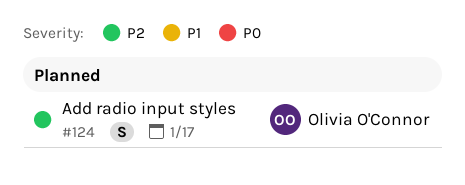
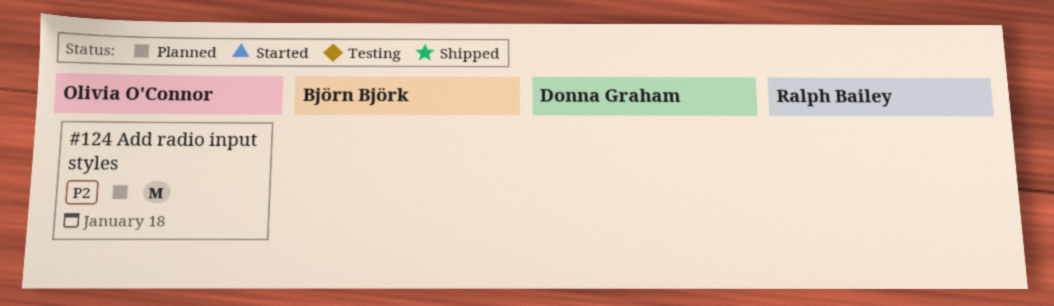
#124, estimate: S -> M
#124, due: Jan 17 -> Jan 18

